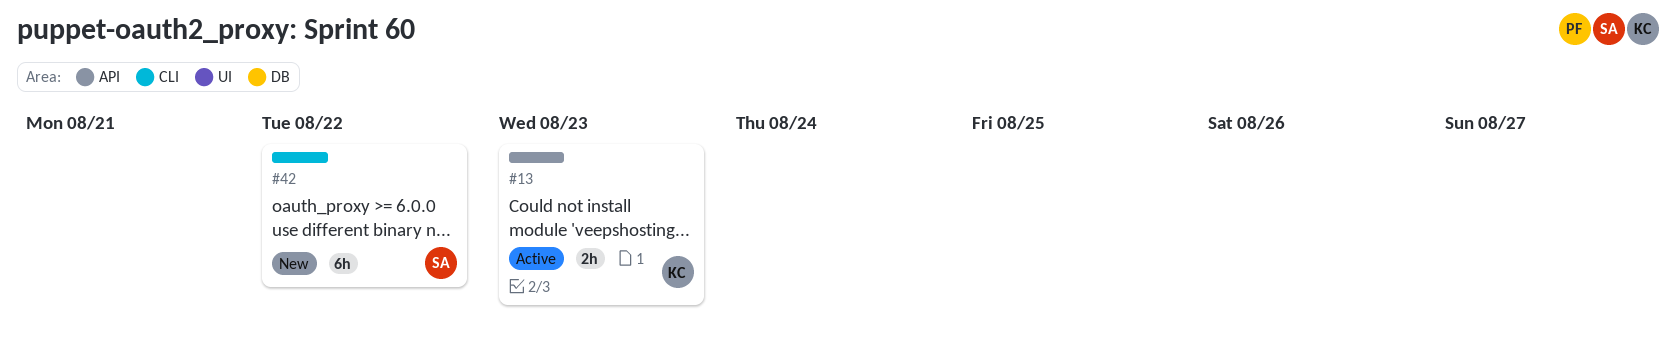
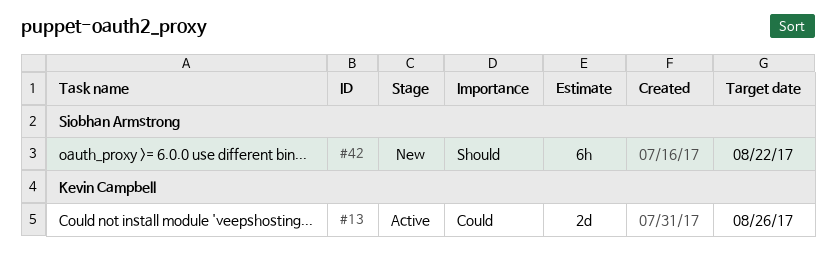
#13, estimate: 2h -> 2d
#13, due: Aug 23 -> Aug 26

